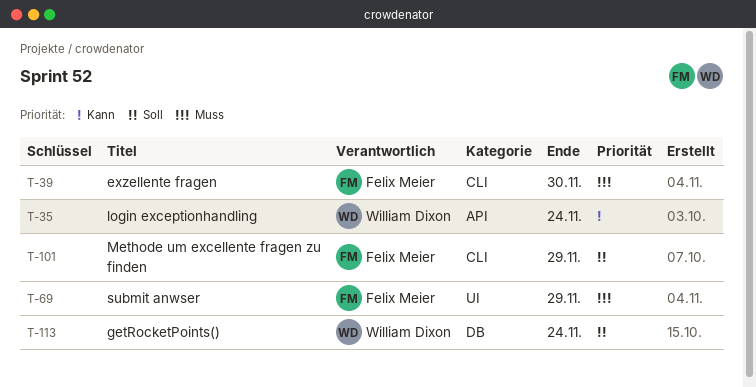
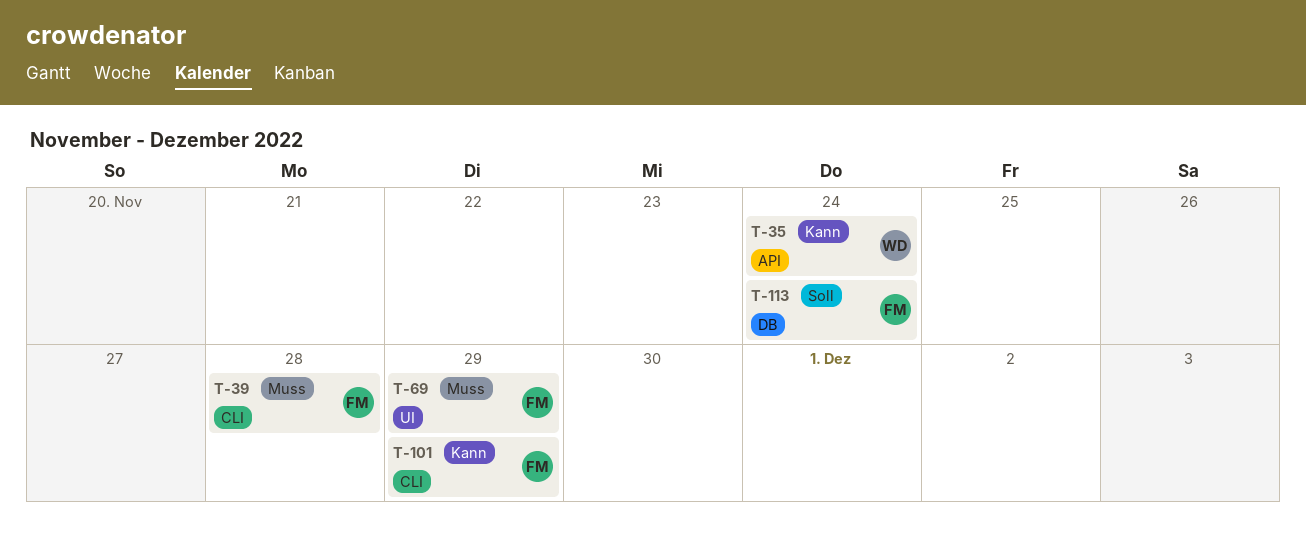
T-39, due: Nov 30 -> Nov 28
T-101, priority: Soll -> Kann
T-113, owner: William Dixon -> Felix Meier

